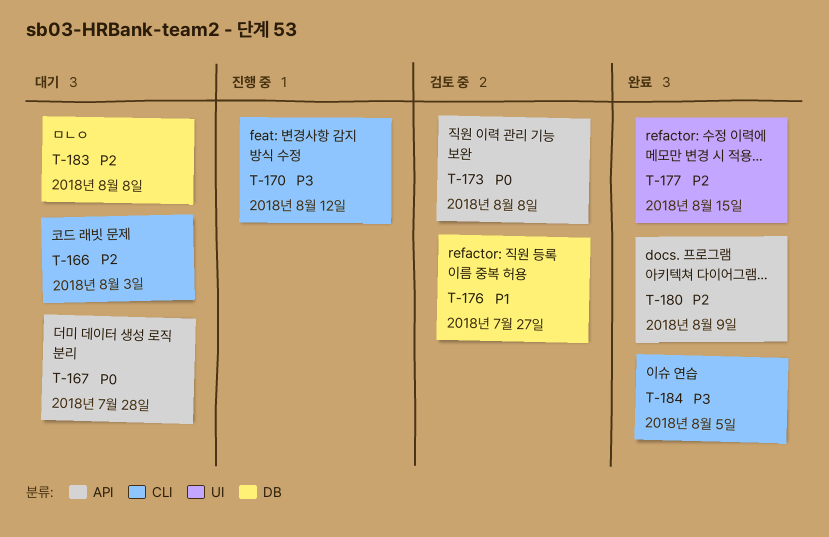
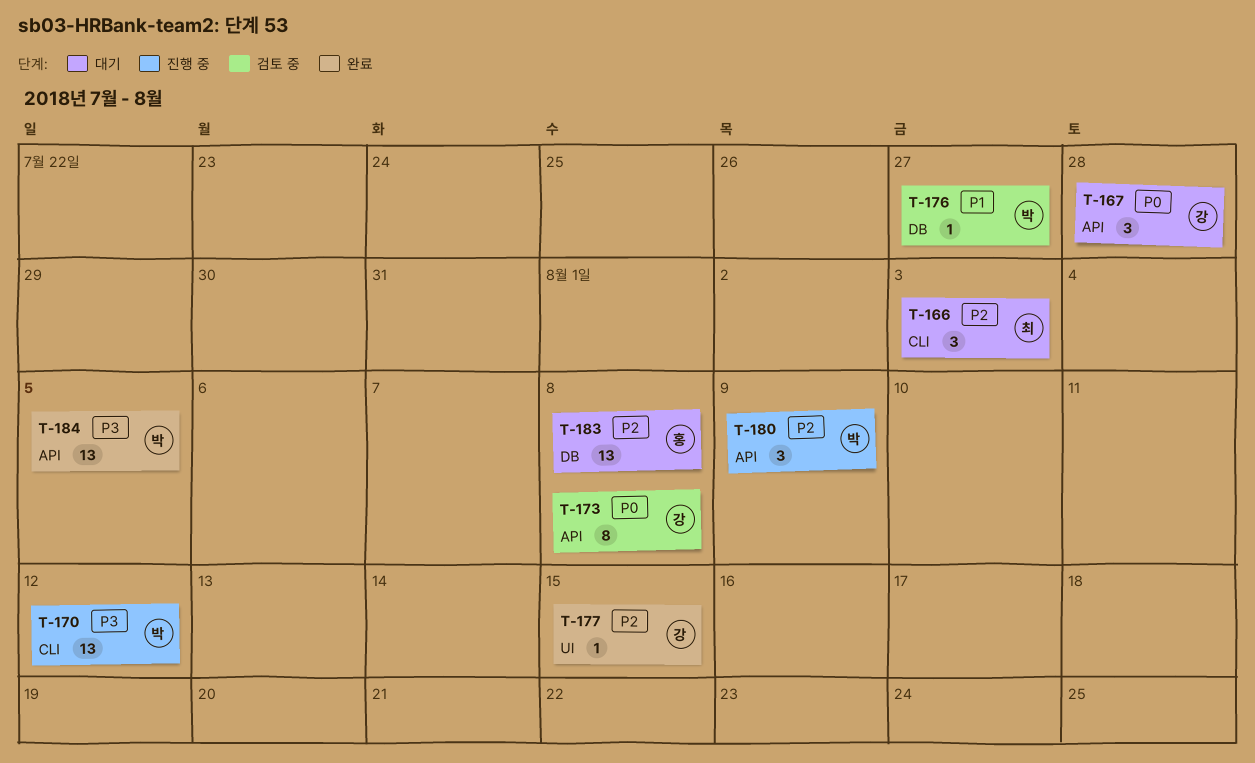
T-180, status: 완료 -> 진행 중
T-184, label: CLI -> API

